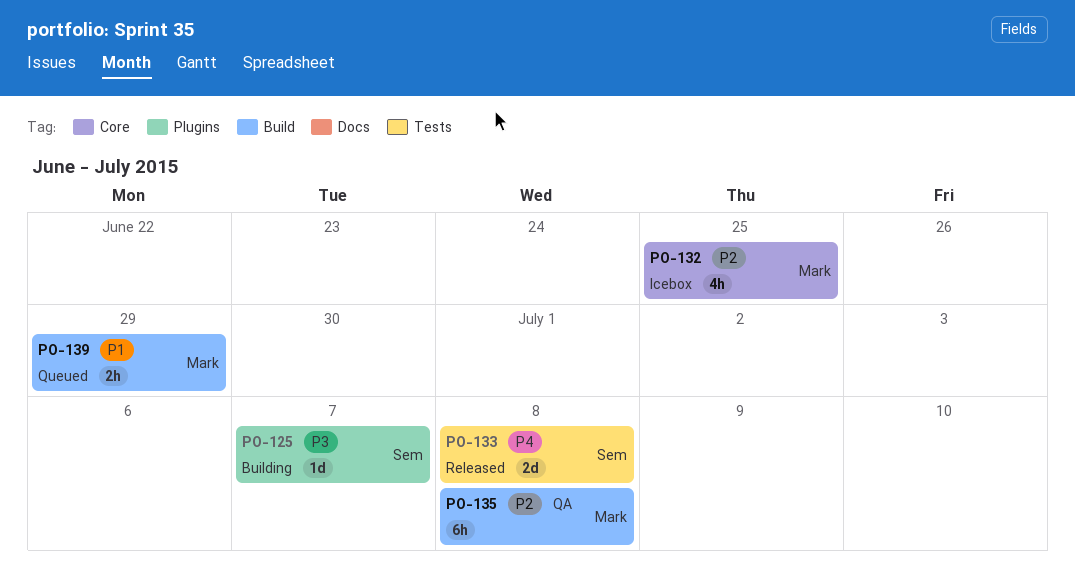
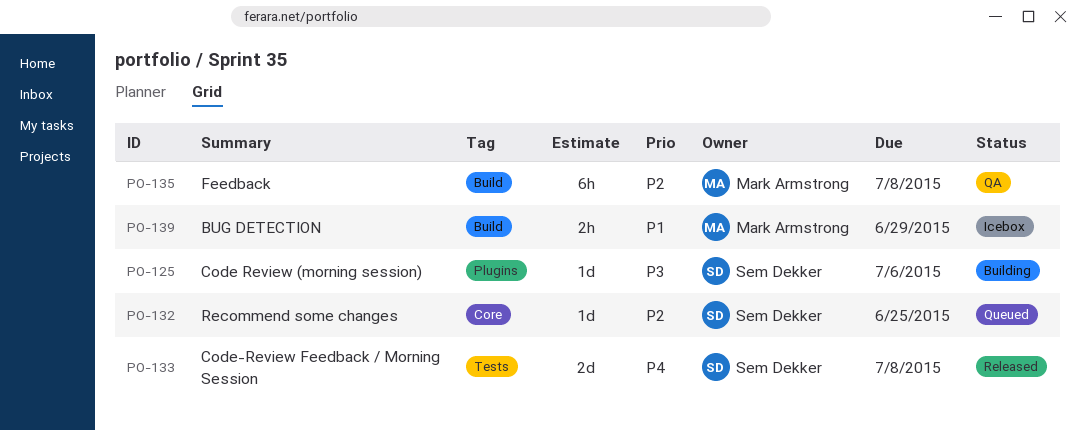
PO-125, due: Jul 7 -> Jul 6
PO-132, status: Icebox -> Queued
PO-132, owner: Mark Armstrong -> Sem Dekker
PO-132, estimate: 4h -> 1d
PO-139, status: Queued -> Icebox

